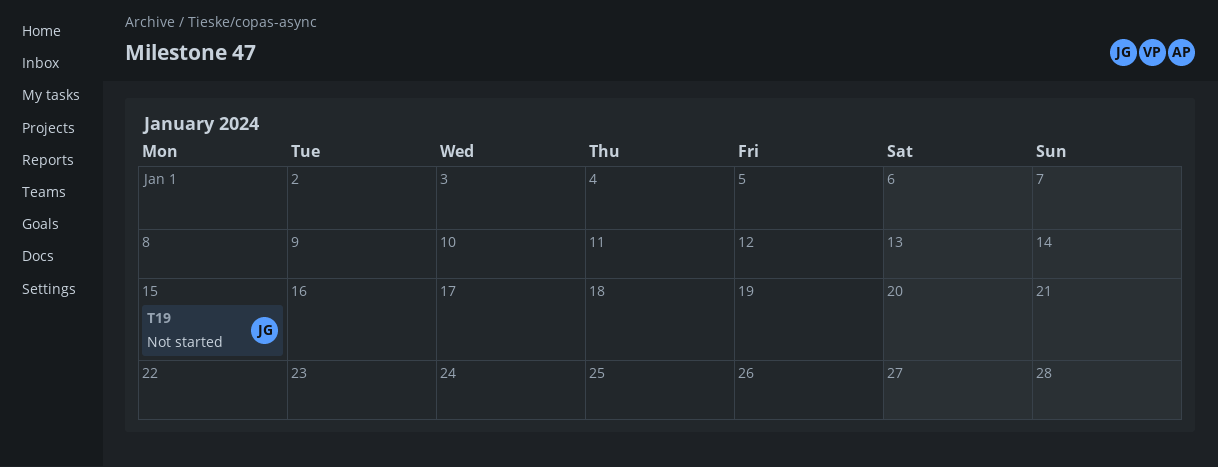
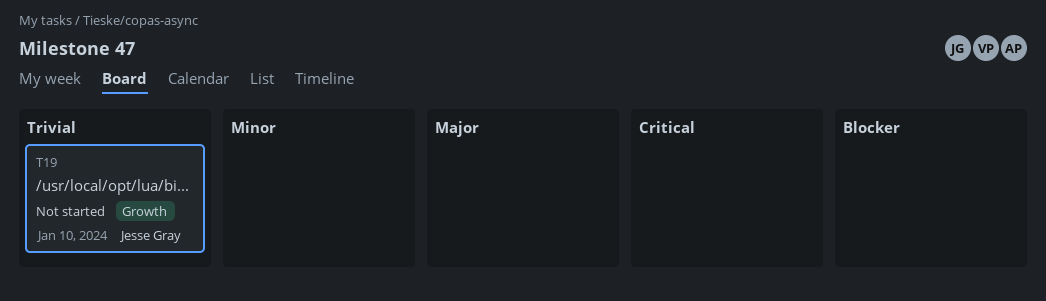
T19, due: Jan 15 -> Jan 10

